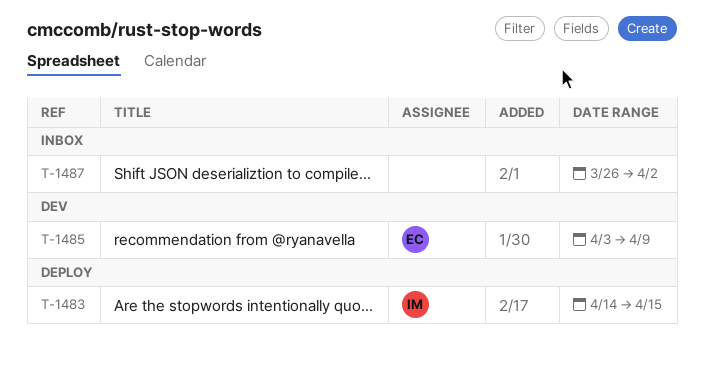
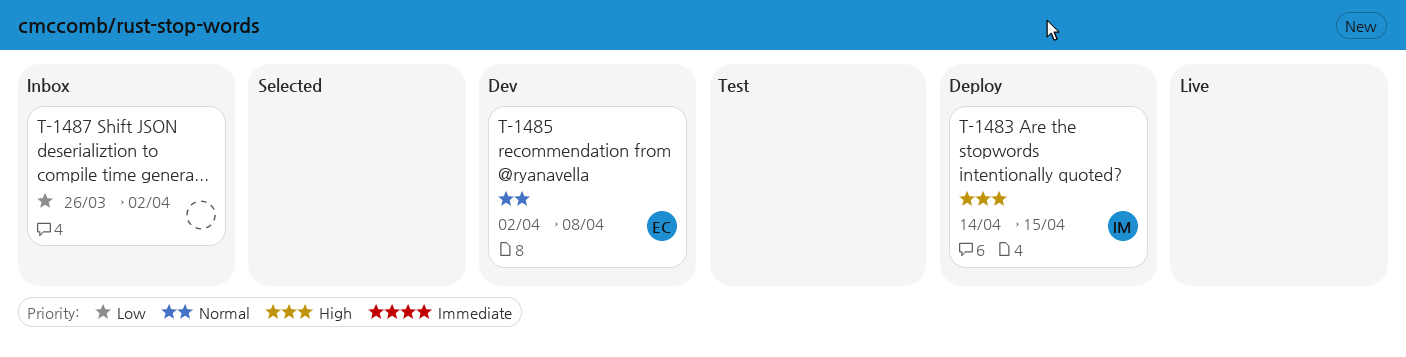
T-1485, start: Apr 3 -> Apr 2
T-1485, due: Apr 9 -> Apr 8

